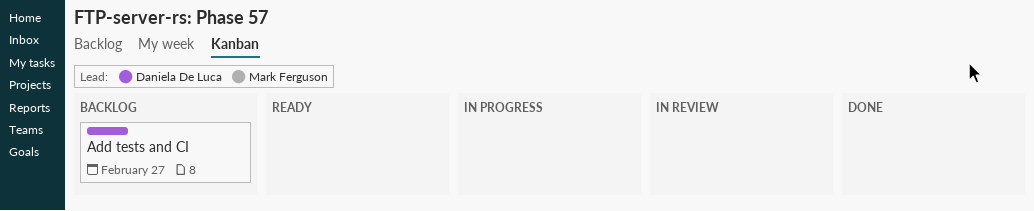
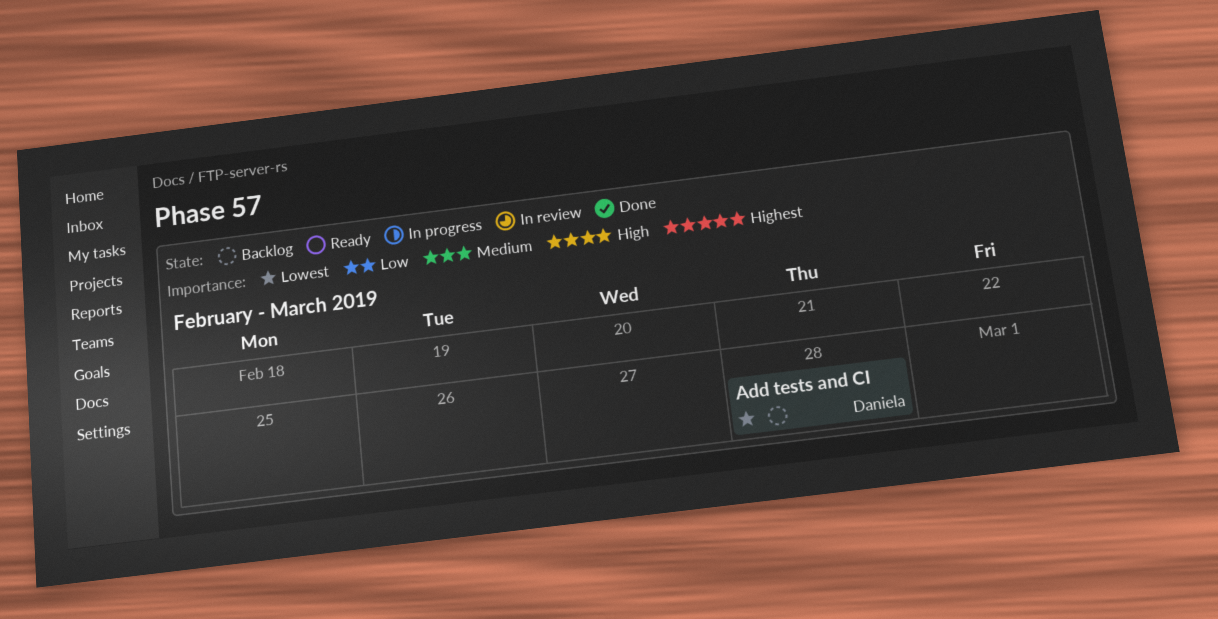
Add tests and CI, due: Feb 27 -> Feb 28

